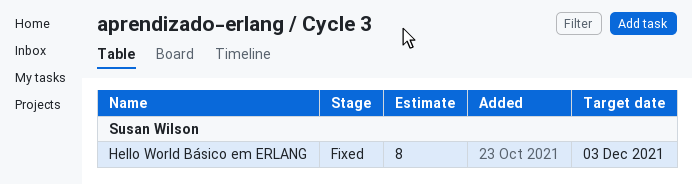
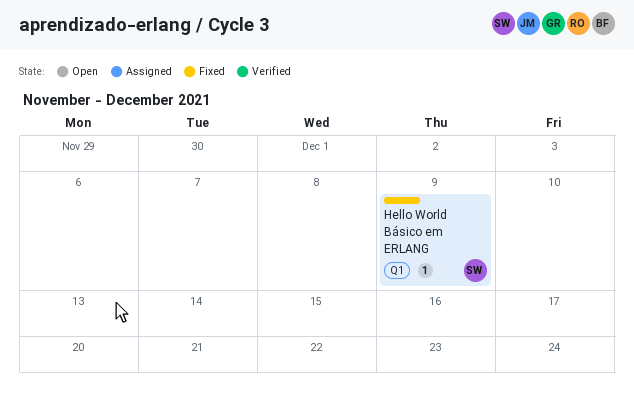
Hello World Básico em ERLANG, estimate: 8 -> 1
Hello World Básico em ERLANG, due: Dec 3 -> Dec 9

